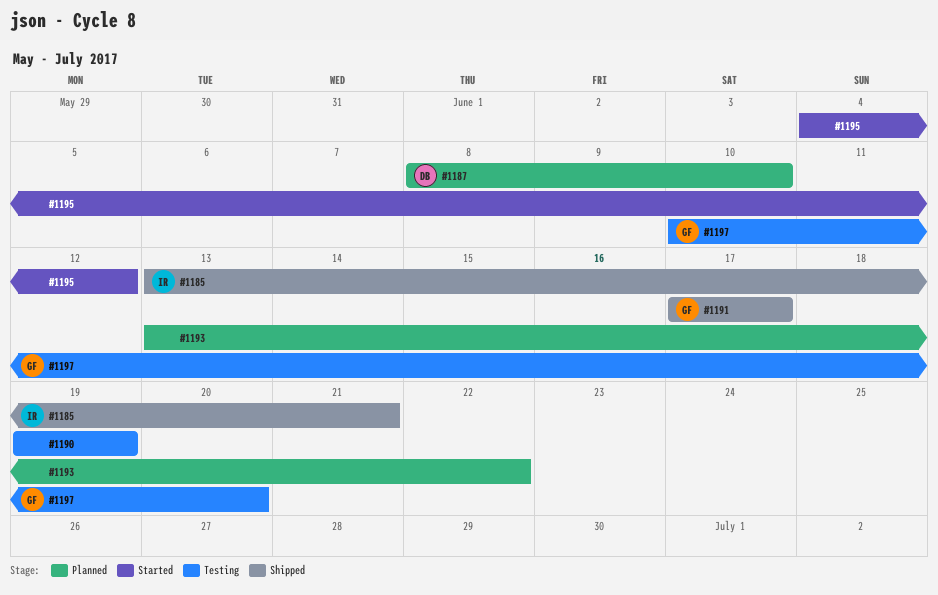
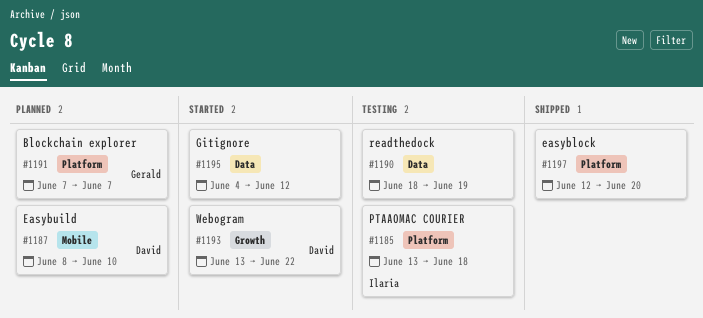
#1185, status: Shipped -> Testing
#1185, due: Jun 21 -> Jun 18
#1190, start: Jun 19 -> Jun 18
#1191, status: Shipped -> Planned
#1191, start: Jun 17 -> Jun 7
#1191, due: Jun 17 -> Jun 7
#1193, status: Planned -> Started
#1193, owner: none -> David
#1197, status: Testing -> Shipped
#1197, owner: Gerald -> none
#1197, start: Jun 10 -> Jun 12

